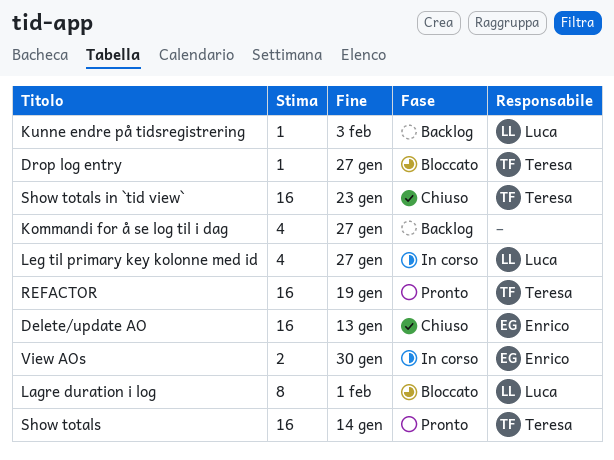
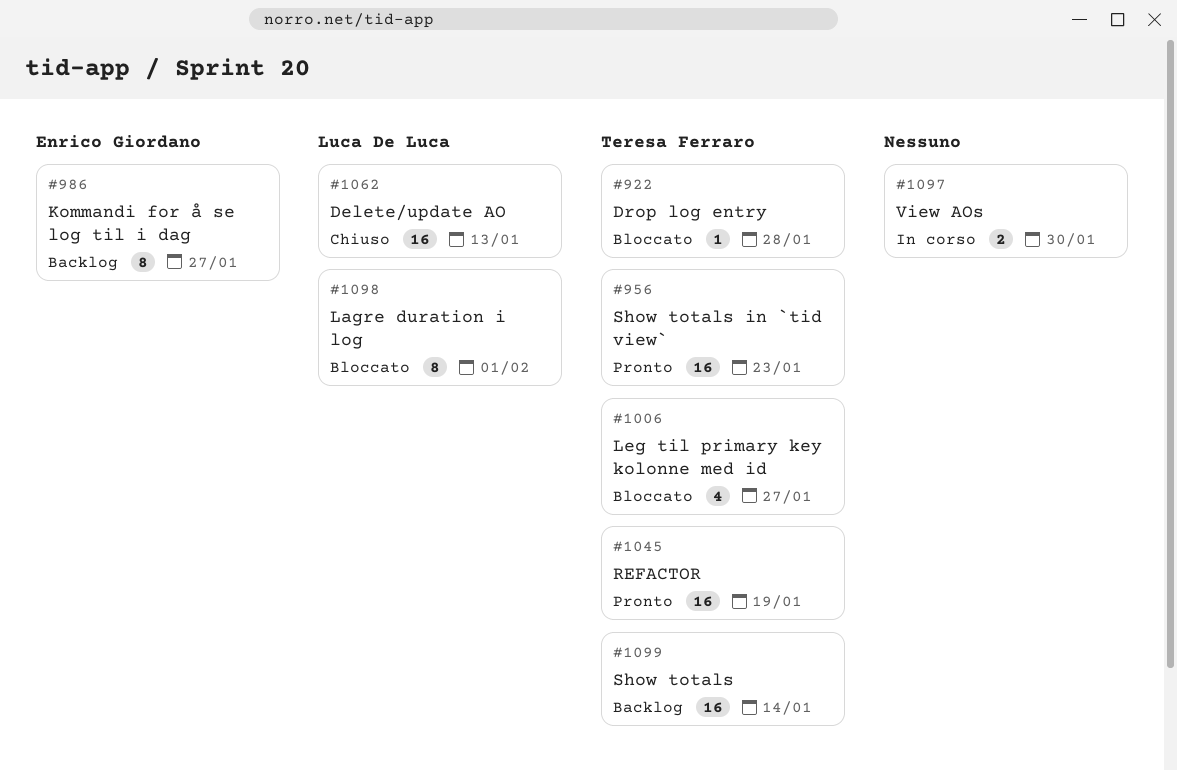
Delete/update AO, owner: Enrico Giordano -> Luca De Luca
Drop log entry, due: Jan 27 -> Jan 28
Kommandi for å se log til i dag, owner: none -> Enrico Giordano
Kommandi for å se log til i dag, estimate: 4 -> 8
Kunne endre på tidsregistrering: present -> none
Leg til primary key kolonne med id, status: In corso -> Bloccato
Leg til primary key kolonne med id, owner: Luca De Luca -> Teresa Ferraro
Show totals, status: Pronto -> Backlog
Show totals in `tid view`, status: Chiuso -> Pronto
View AOs, owner: Enrico Giordano -> none

